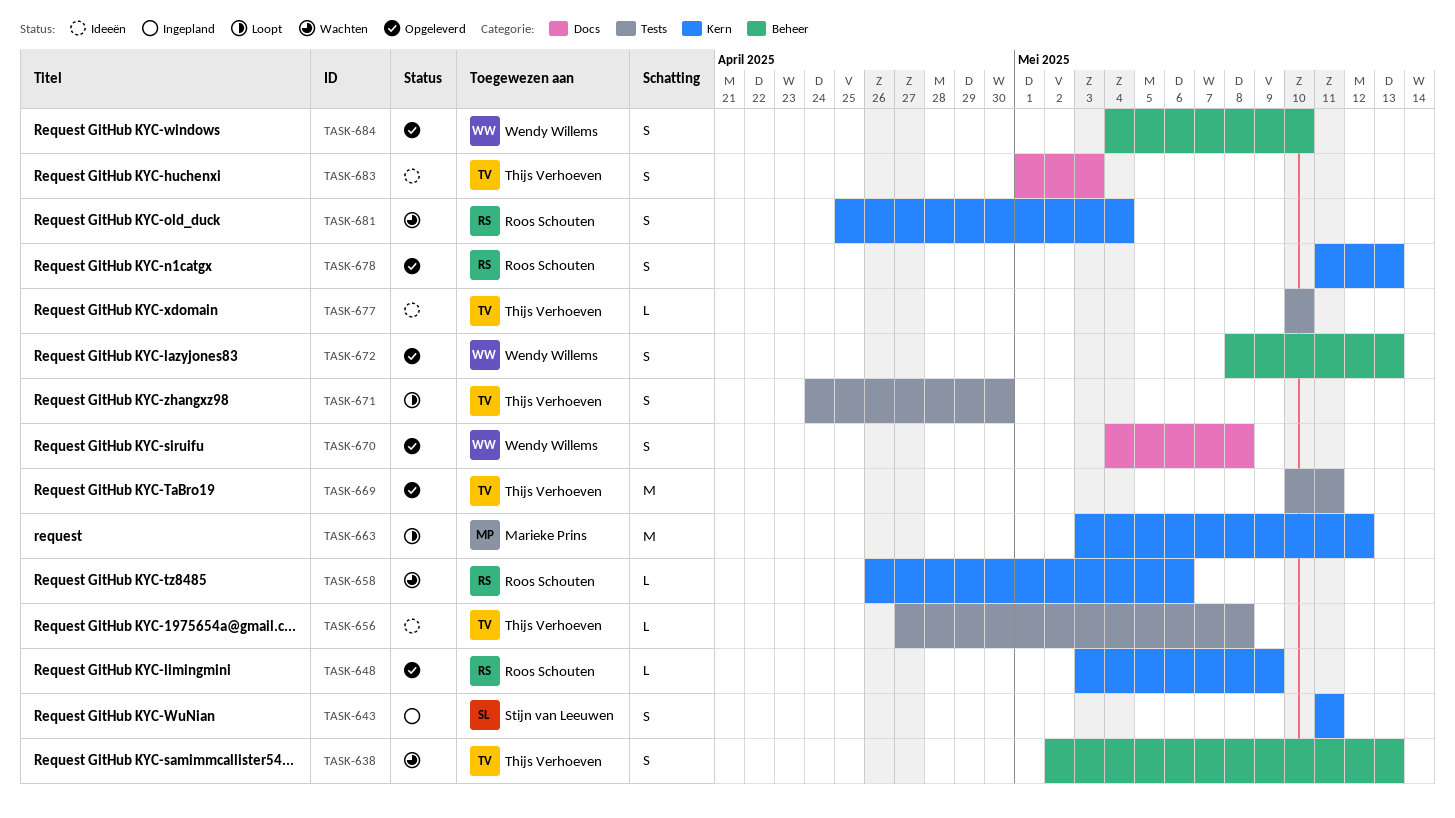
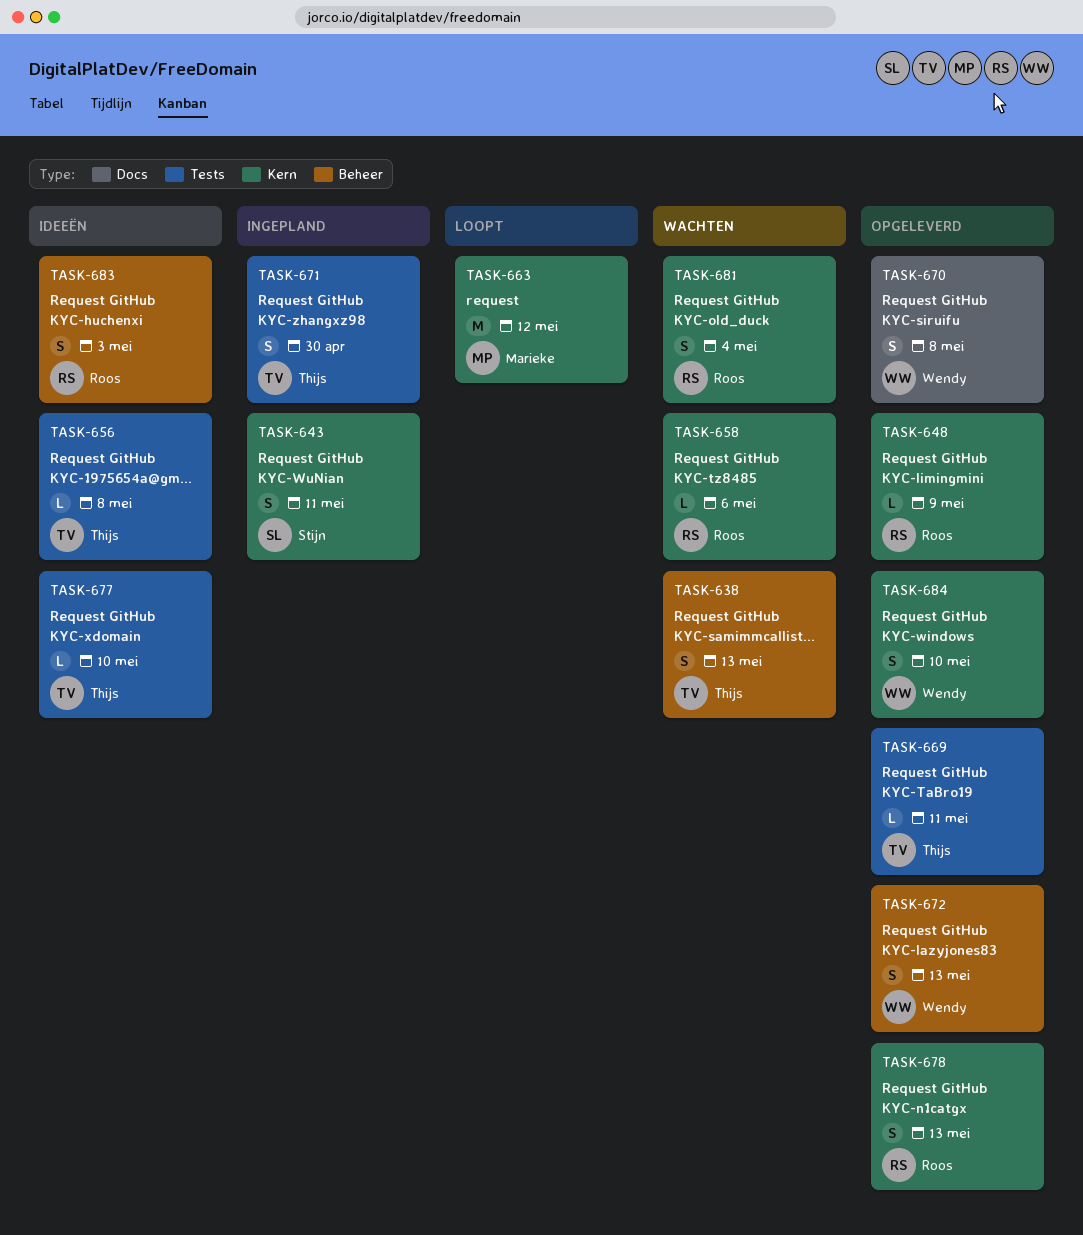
TASK-669, estimate: M -> L
TASK-671, status: Loopt -> Ingepland
TASK-683, owner: Thijs Verhoeven -> Roos Schouten
TASK-683, label: Docs -> Beheer
TASK-684, label: Beheer -> Kern

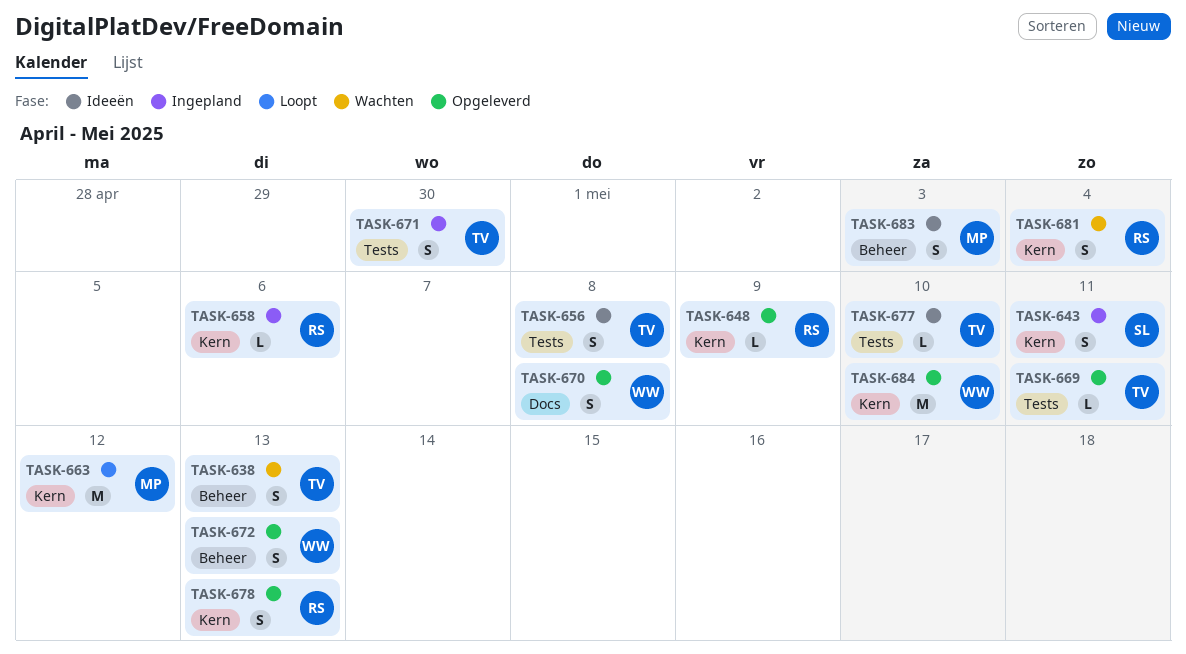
TASK-656, estimate: L -> S
TASK-658, status: Wachten -> Ingepland
TASK-683, owner: Roos -> Marieke
TASK-684, estimate: S -> M

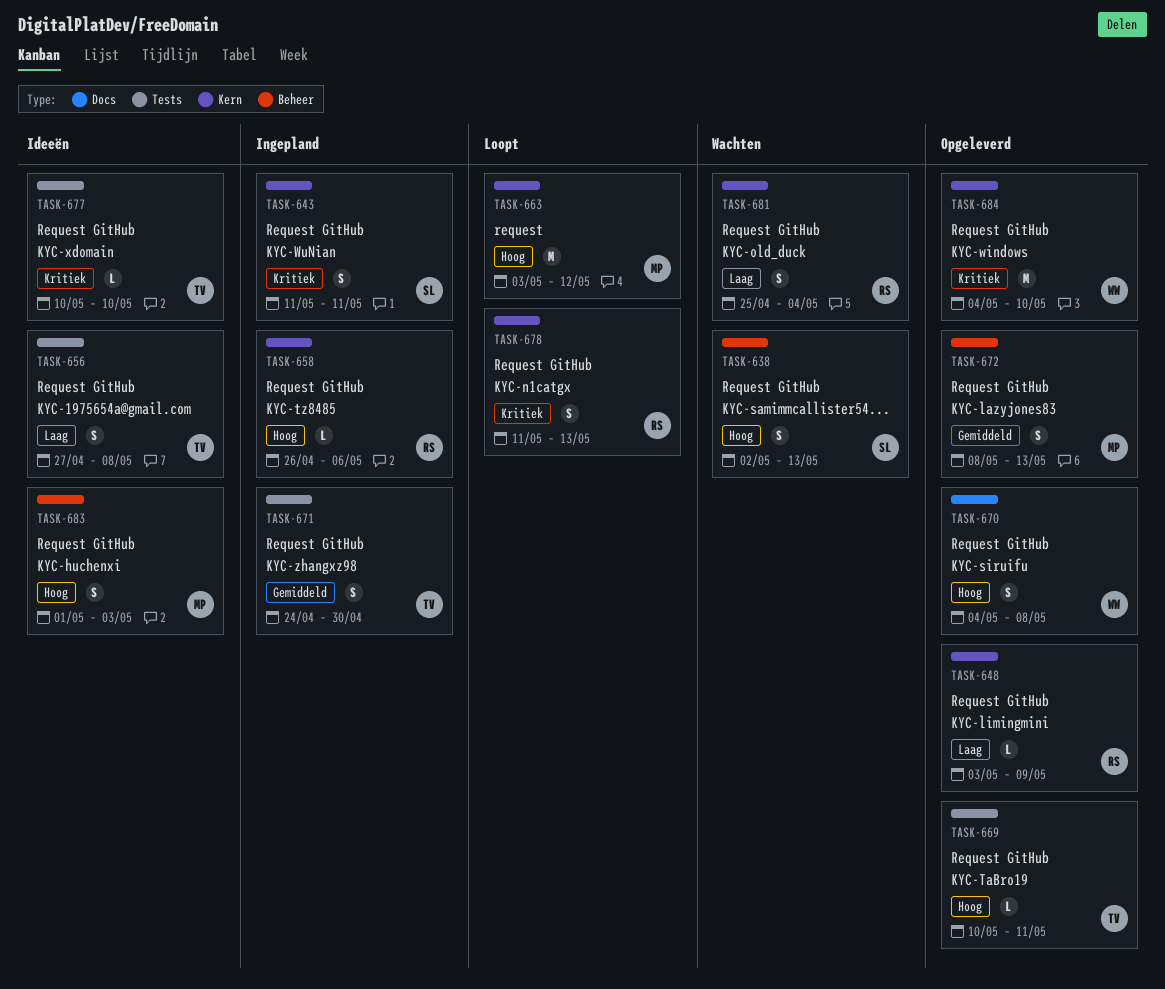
TASK-638, owner: TV -> SL
TASK-672, owner: WW -> MP
TASK-678, status: Opgeleverd -> Loopt

